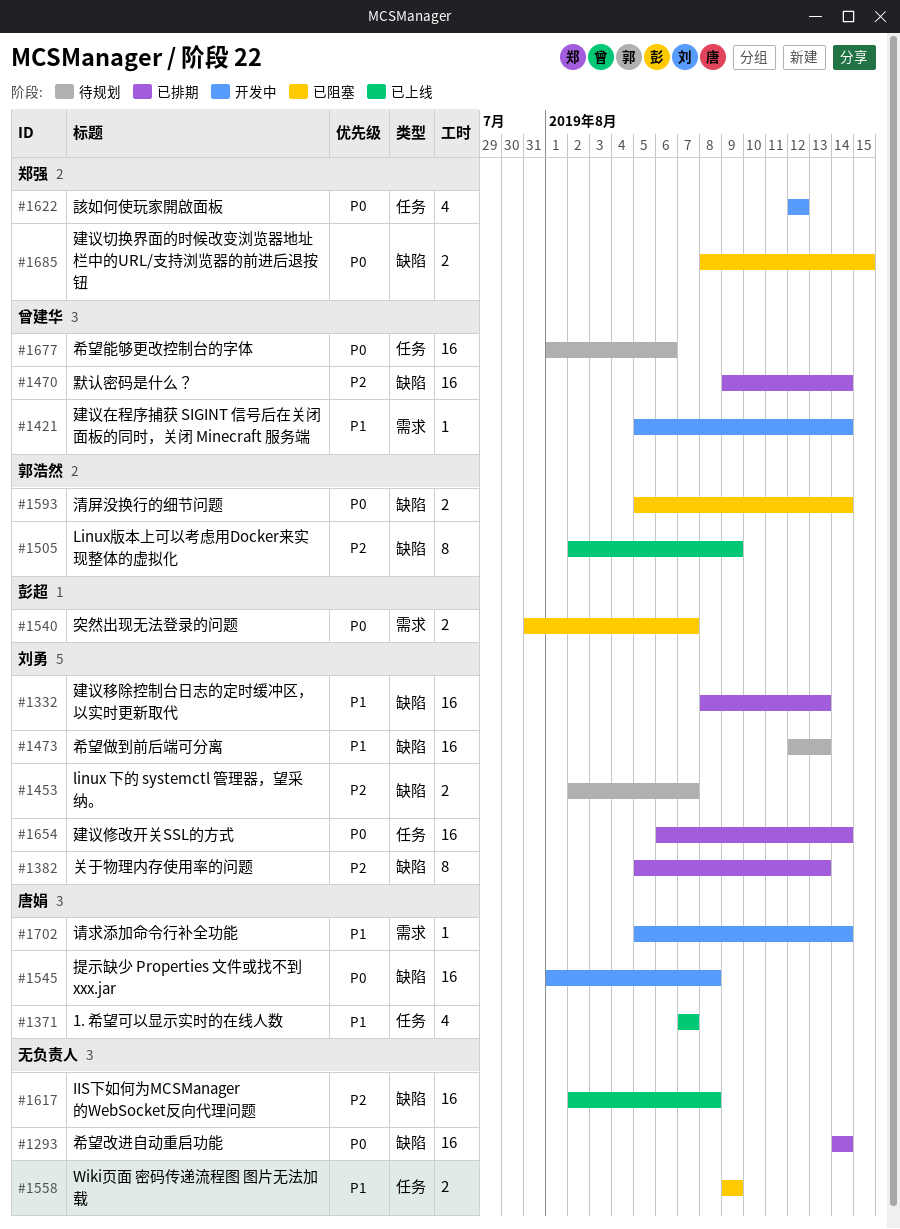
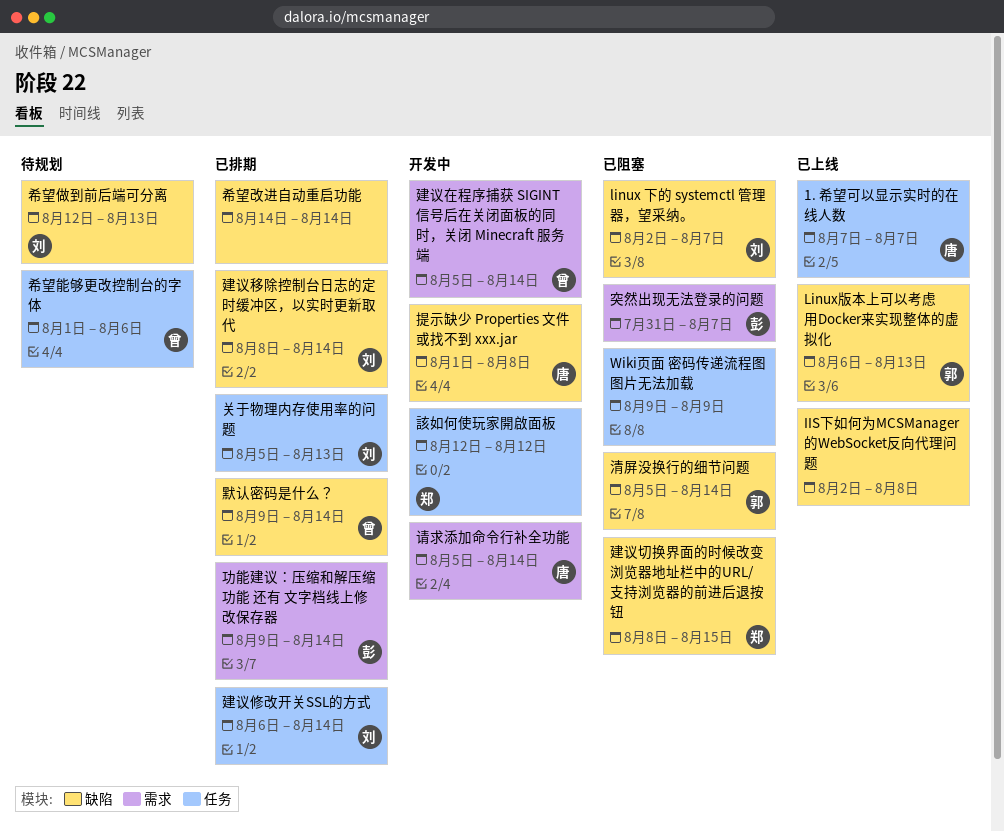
linux 下的 systemctl 管理器，望采纳。, status: 待规划 -> 已阻塞
Linux版本上可以考虑用Docker来实现整体的虚拟化, start: Aug 2 -> Aug 6
Linux版本上可以考虑用Docker来实现整体的虚拟化, due: Aug 9 -> Aug 13
关于物理内存使用率的问题, label: 缺陷 -> 任务
功能建议：压缩和解压缩功能 还有 文字档线上修改保存器: none -> present
建议移除控制台日志的定时缓冲区，以实时更新取代, due: Aug 13 -> Aug 14

